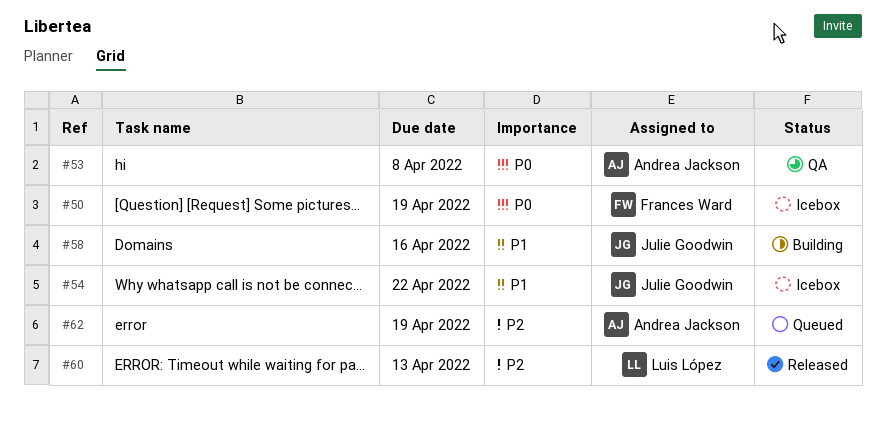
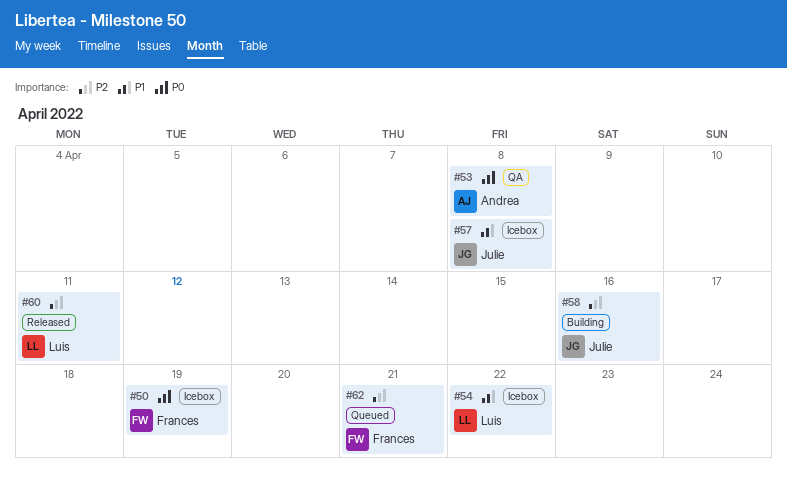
#54, owner: Julie Goodwin -> Luis López
#57: none -> present
#58, priority: P1 -> P2
#60, due: Apr 13 -> Apr 11
#62, owner: Andrea Jackson -> Frances Ward
#62, due: Apr 19 -> Apr 21

